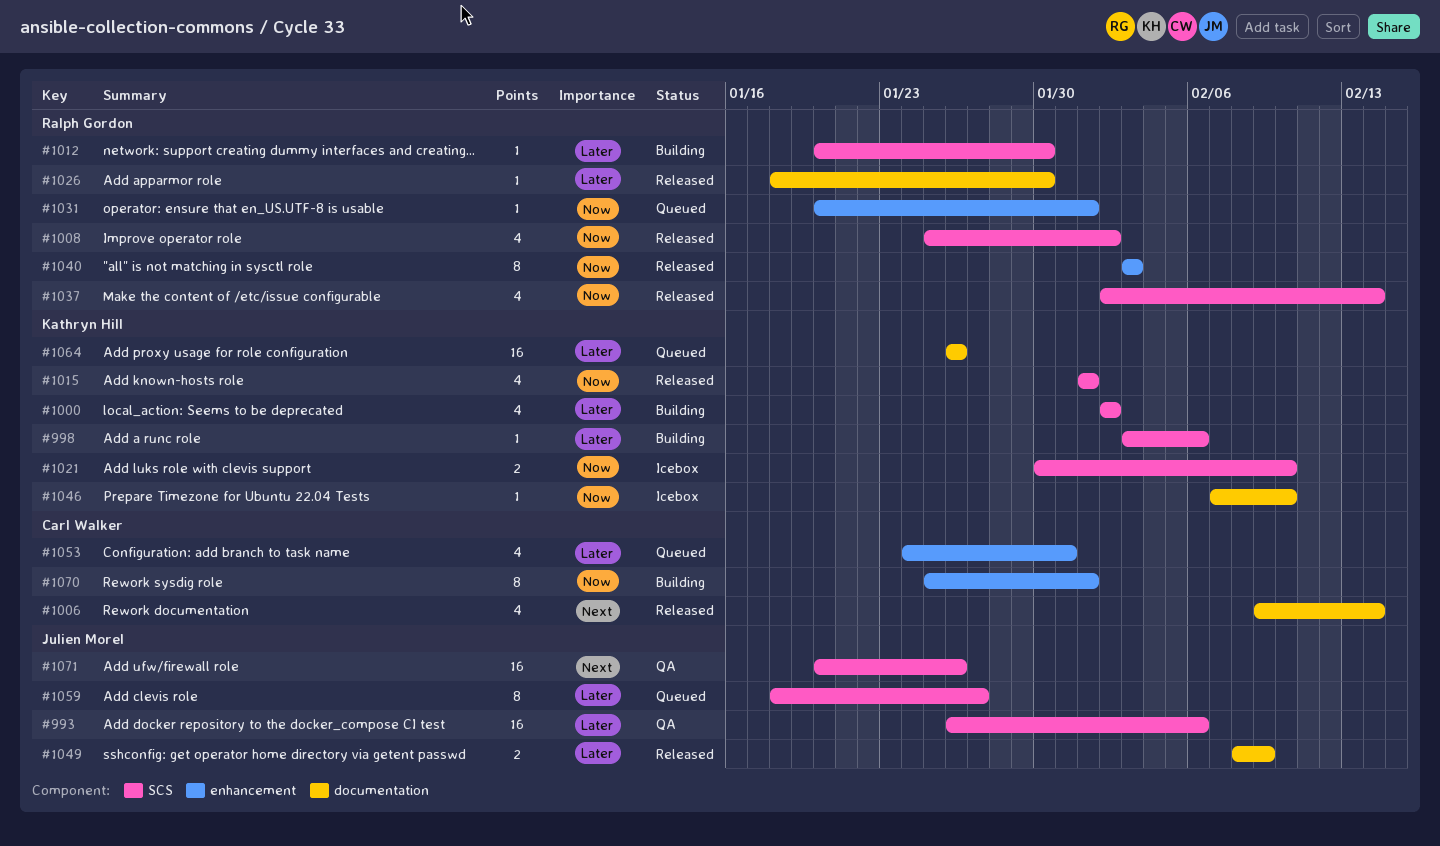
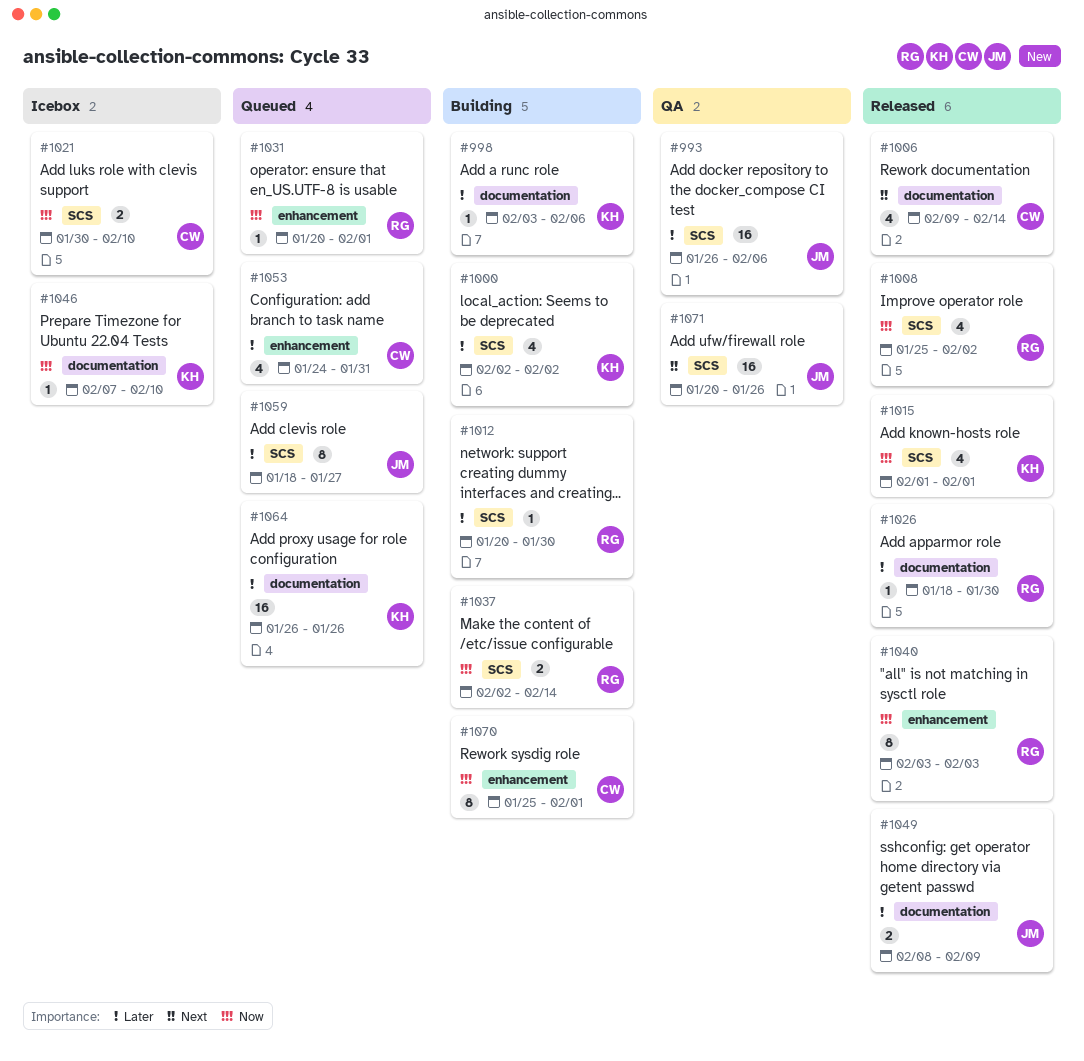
#998, label: SCS -> documentation
#1021, owner: Kathryn Hill -> Carl Walker
#1037, status: Released -> Building
#1037, estimate: 4 -> 2

